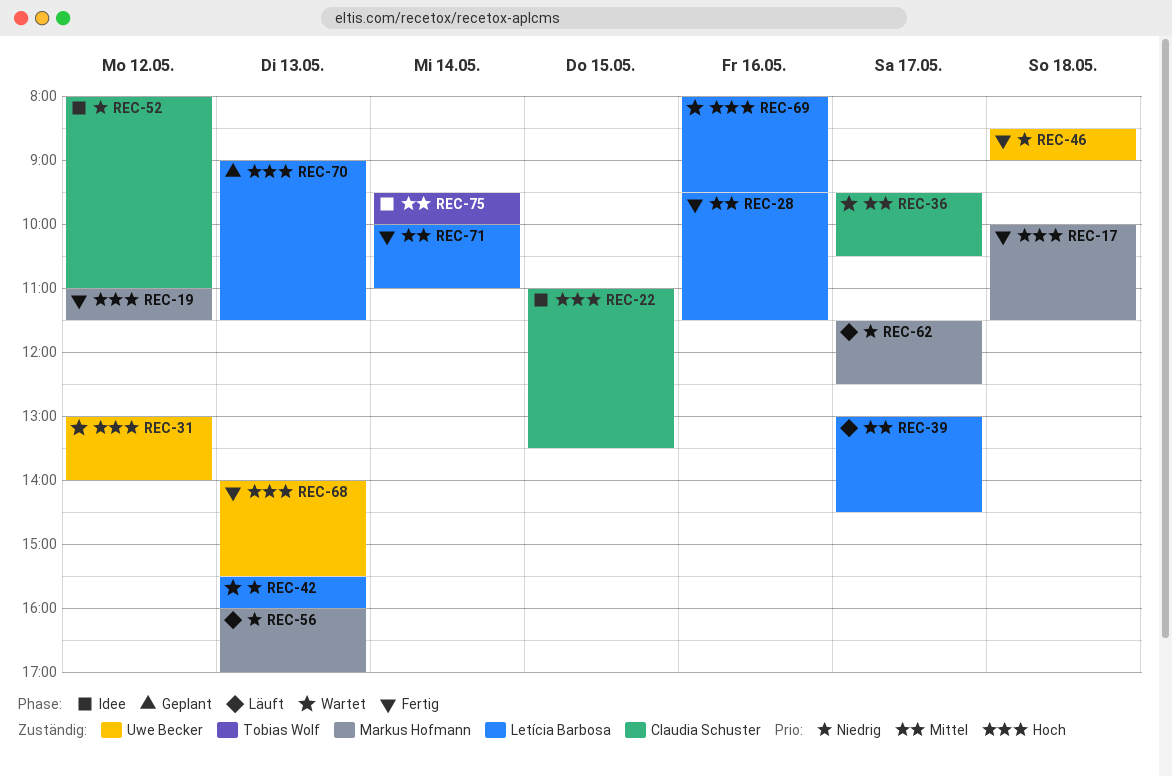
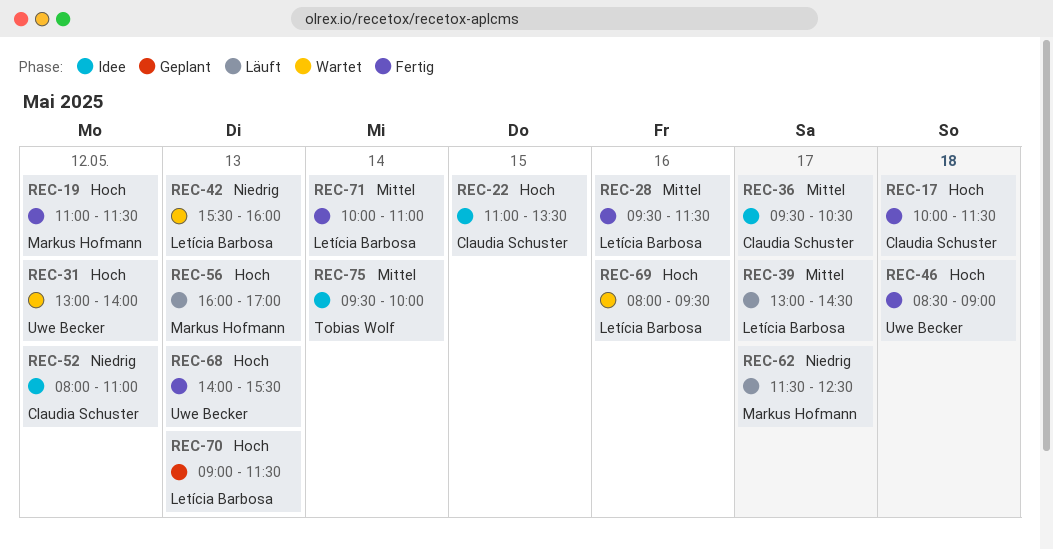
REC-17, owner: Markus Hofmann -> Claudia Schuster
REC-36, status: Wartet -> Idee
REC-46, priority: Niedrig -> Hoch
REC-56, priority: Niedrig -> Hoch

